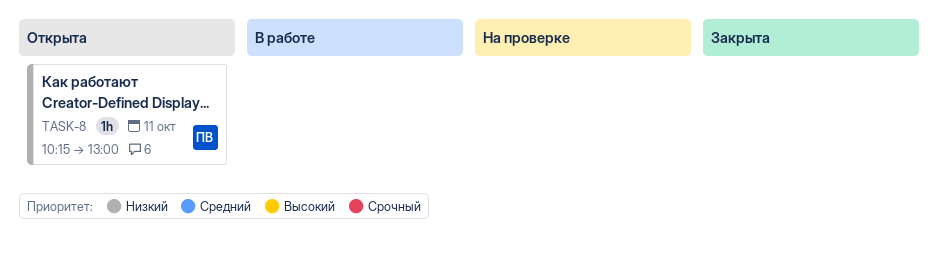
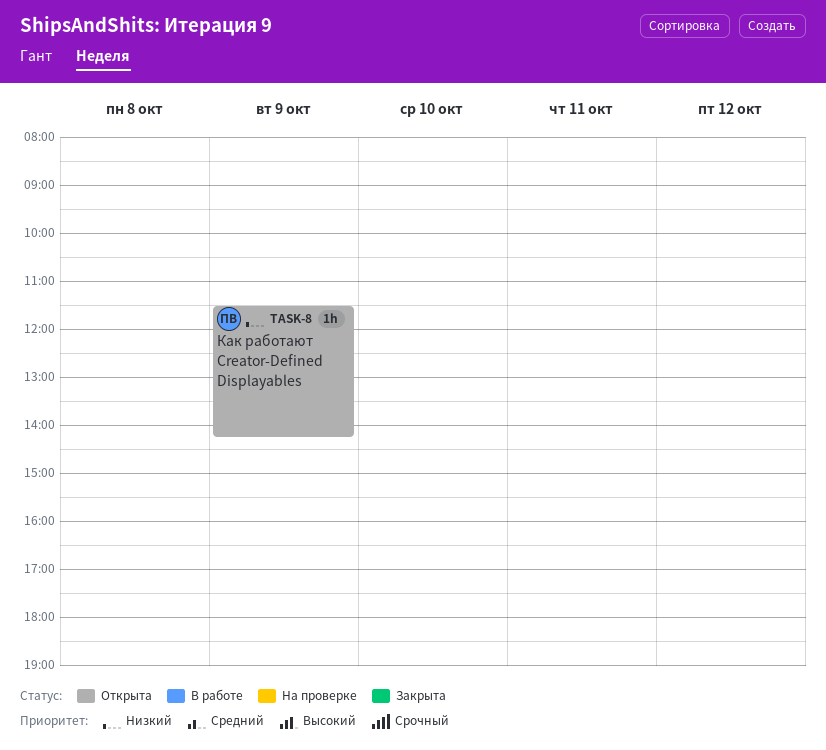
TASK-8, day: Oct 11 -> Oct 9
TASK-8, begins: 10:15 -> 11:30
TASK-8, ends: 13:00 -> 14:15

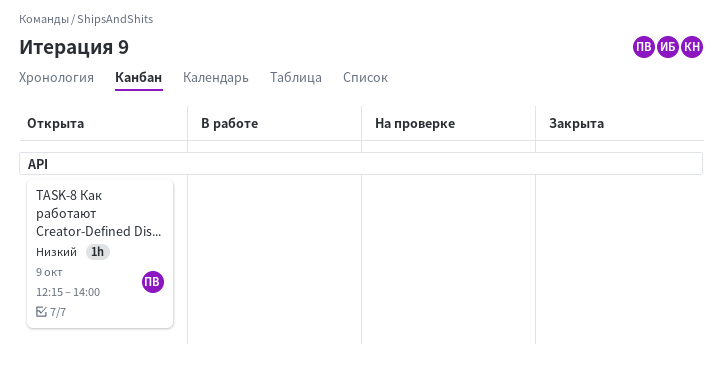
TASK-8, begins: 11:30 -> 12:15
TASK-8, ends: 14:15 -> 14:00

